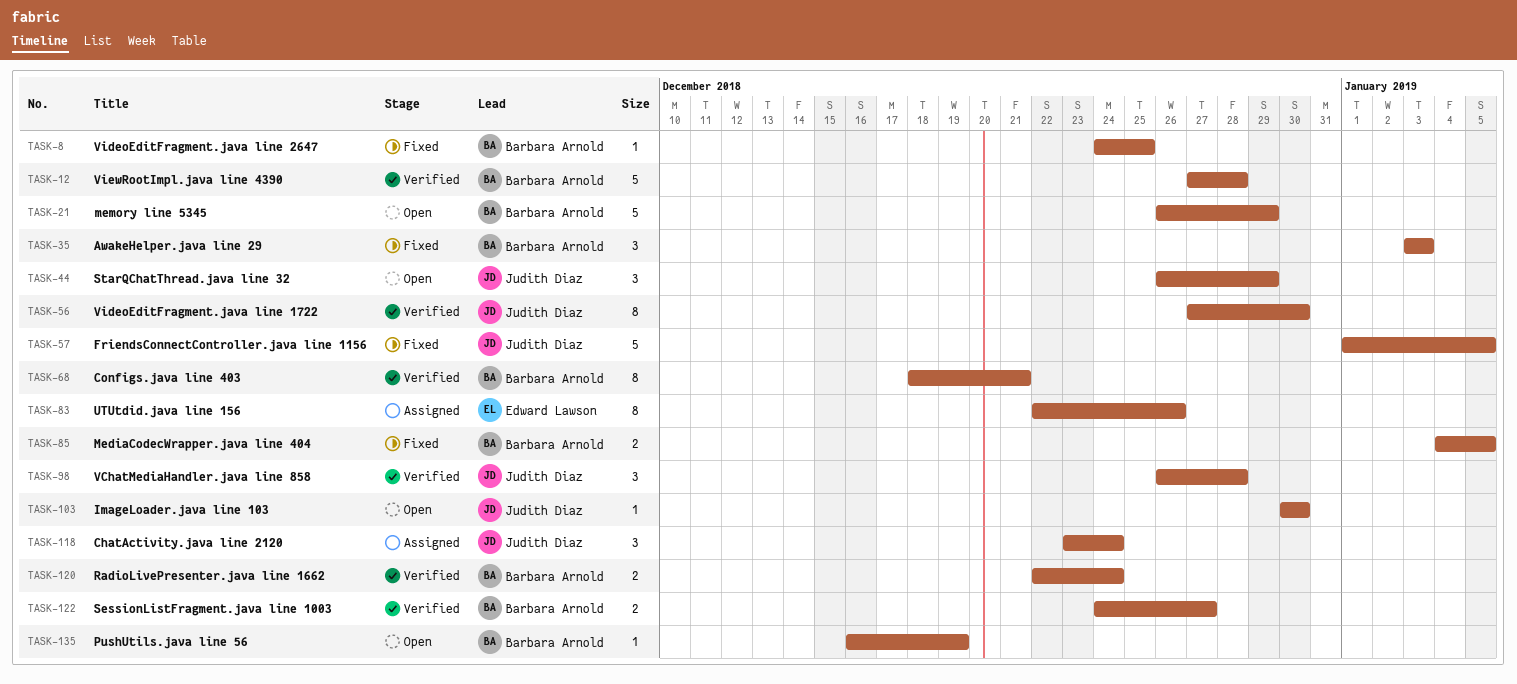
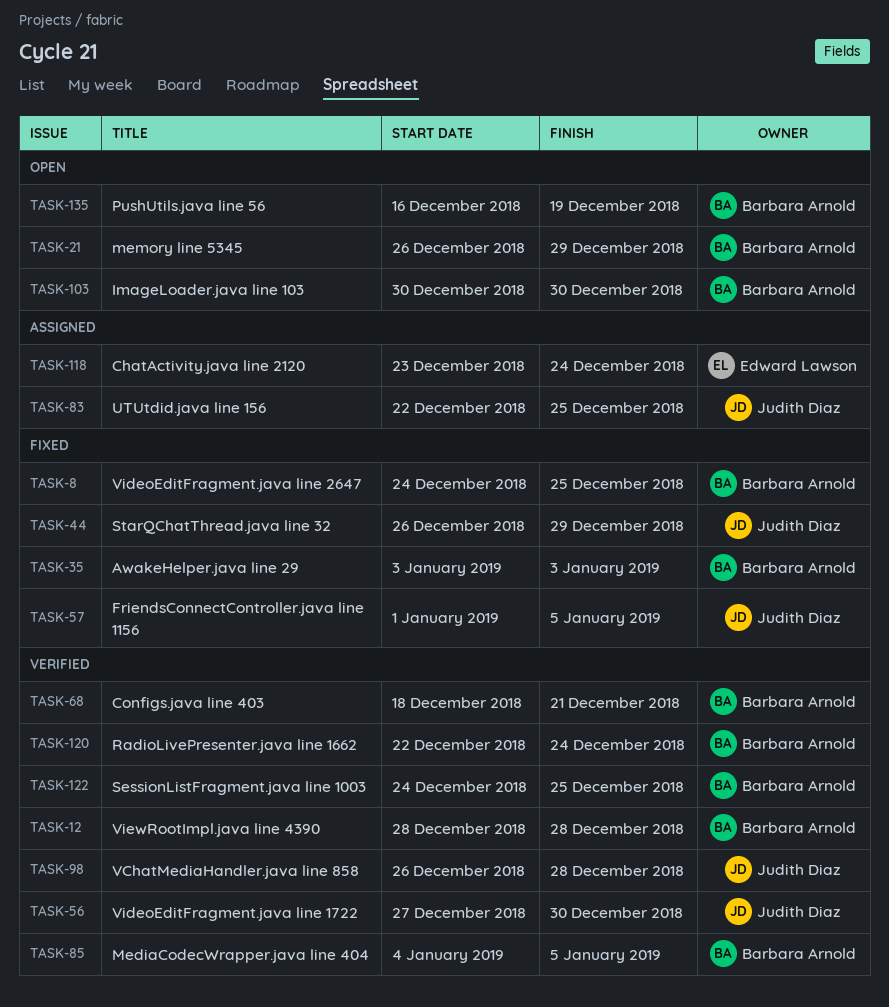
TASK-12, start: Dec 27 -> Dec 28
TASK-44, status: Open -> Fixed
TASK-83, owner: Edward Lawson -> Judith Diaz
TASK-83, due: Dec 26 -> Dec 25
TASK-85, status: Fixed -> Verified
TASK-103, owner: Judith Diaz -> Barbara Arnold
TASK-118, owner: Judith Diaz -> Edward Lawson
TASK-122, due: Dec 27 -> Dec 25

